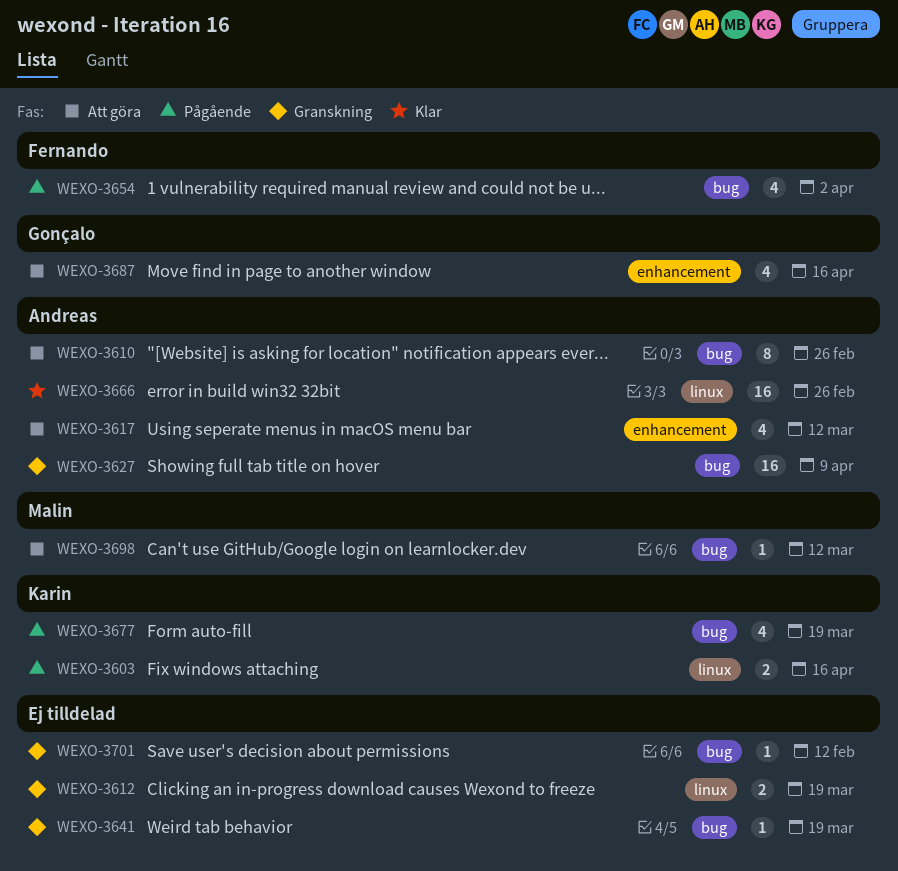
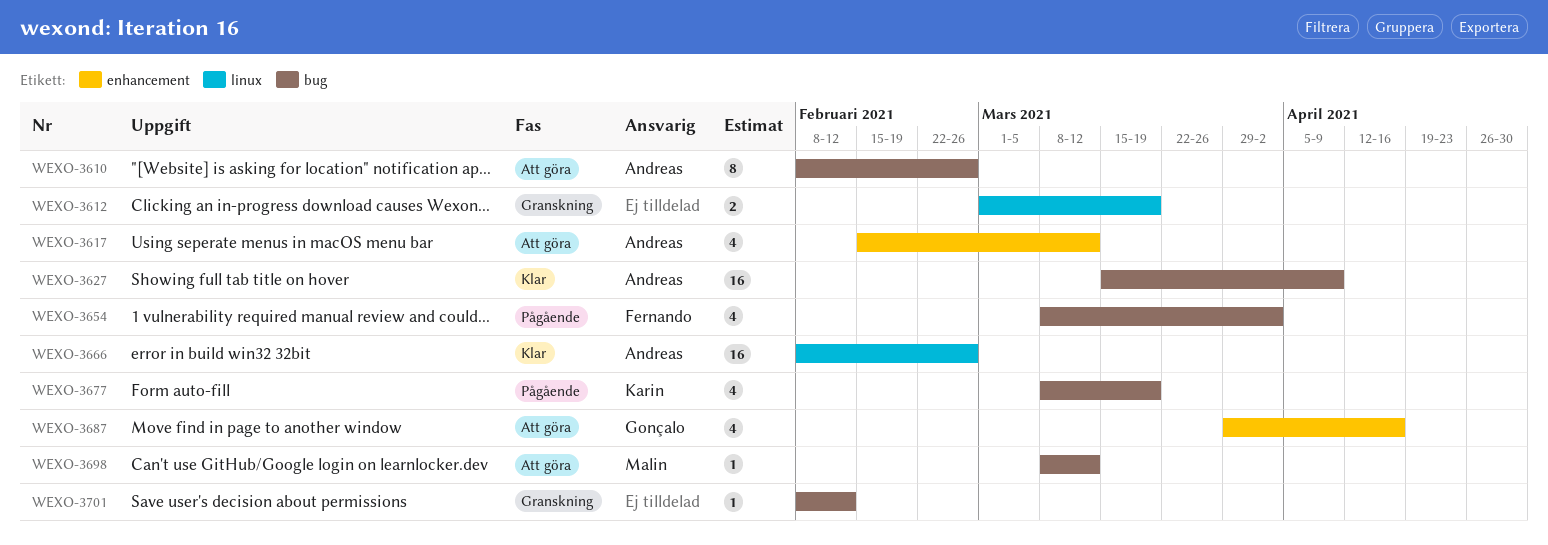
WEXO-3603: present -> none
WEXO-3627, status: Granskning -> Klar
WEXO-3641: present -> none

